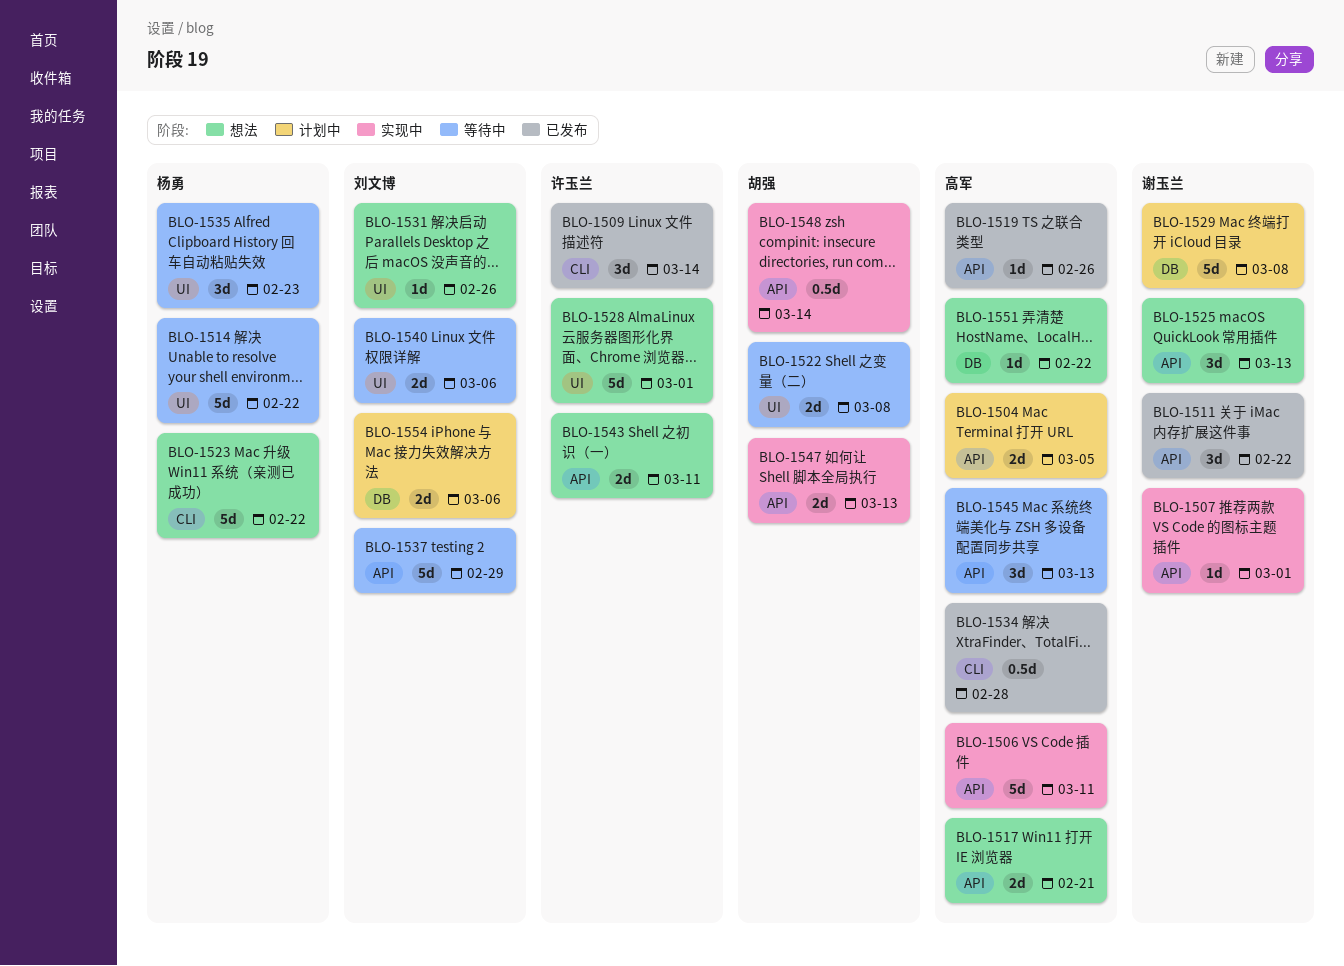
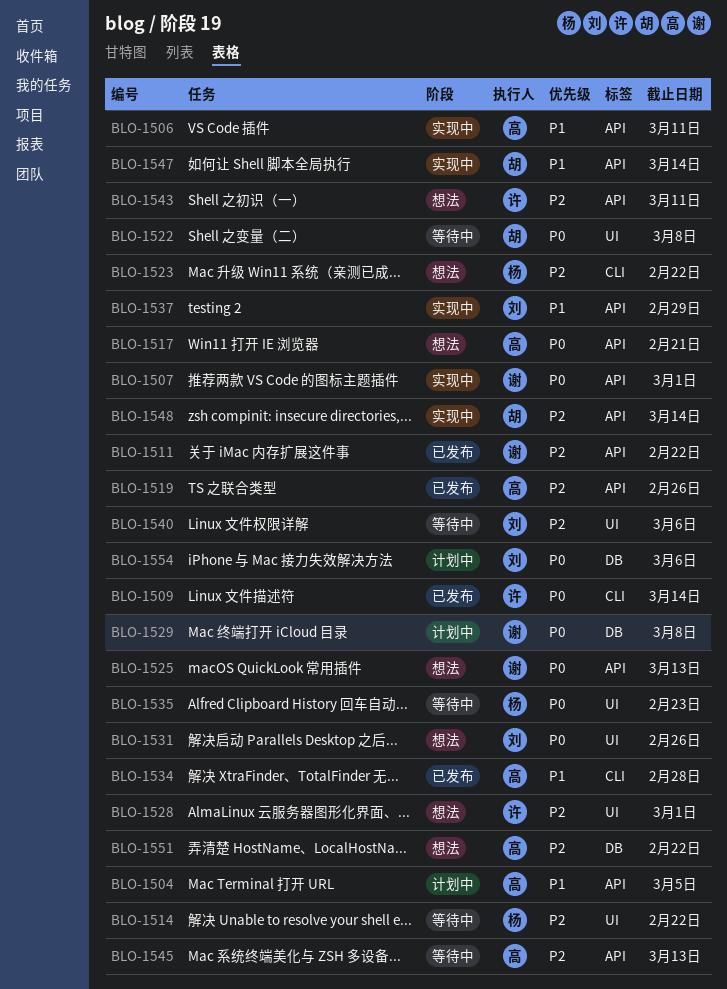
BLO-1537, status: 等待中 -> 实现中
BLO-1547, due: Mar 13 -> Mar 14

